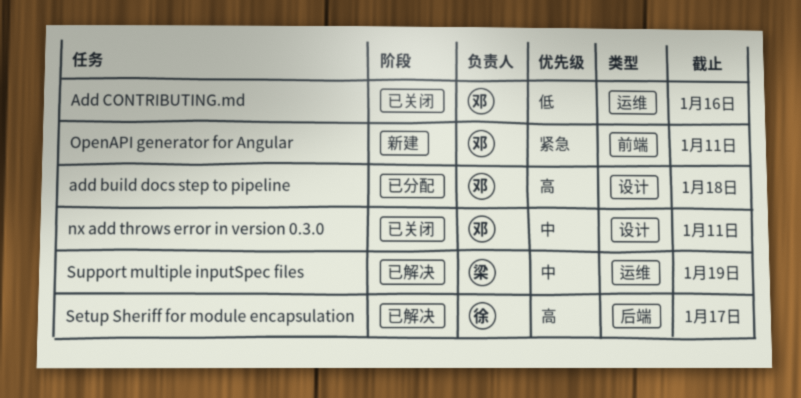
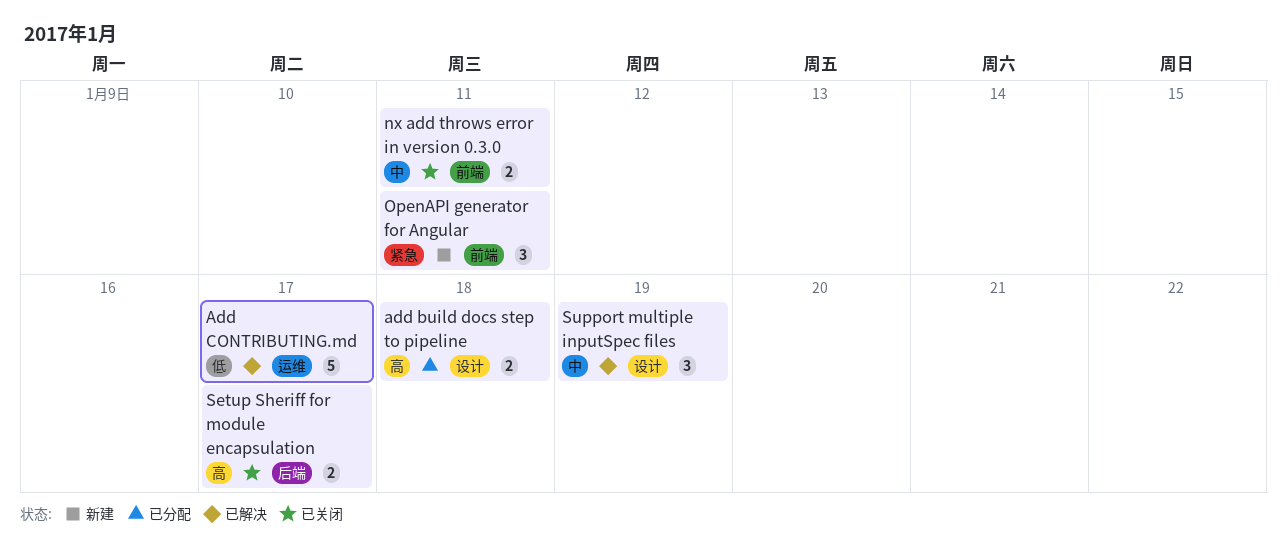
Add CONTRIBUTING.md, status: 已关闭 -> 已解决
Add CONTRIBUTING.md, due: Jan 16 -> Jan 17
nx add throws error in version 0.3.0, label: 设计 -> 前端
Setup Sheriff for module encapsulation, status: 已解决 -> 已关闭
Support multiple inputSpec files, label: 运维 -> 设计

